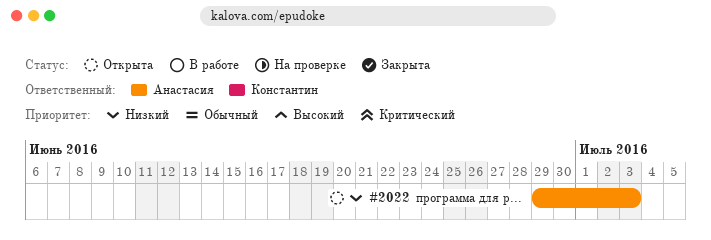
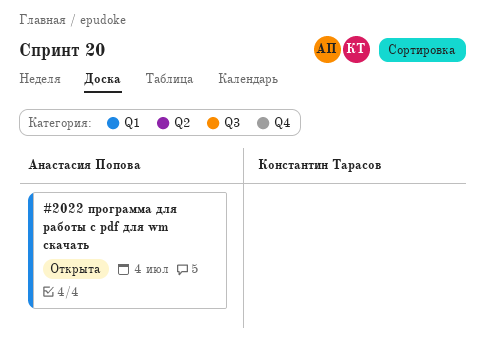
#2022, due: Jul 3 -> Jul 4

